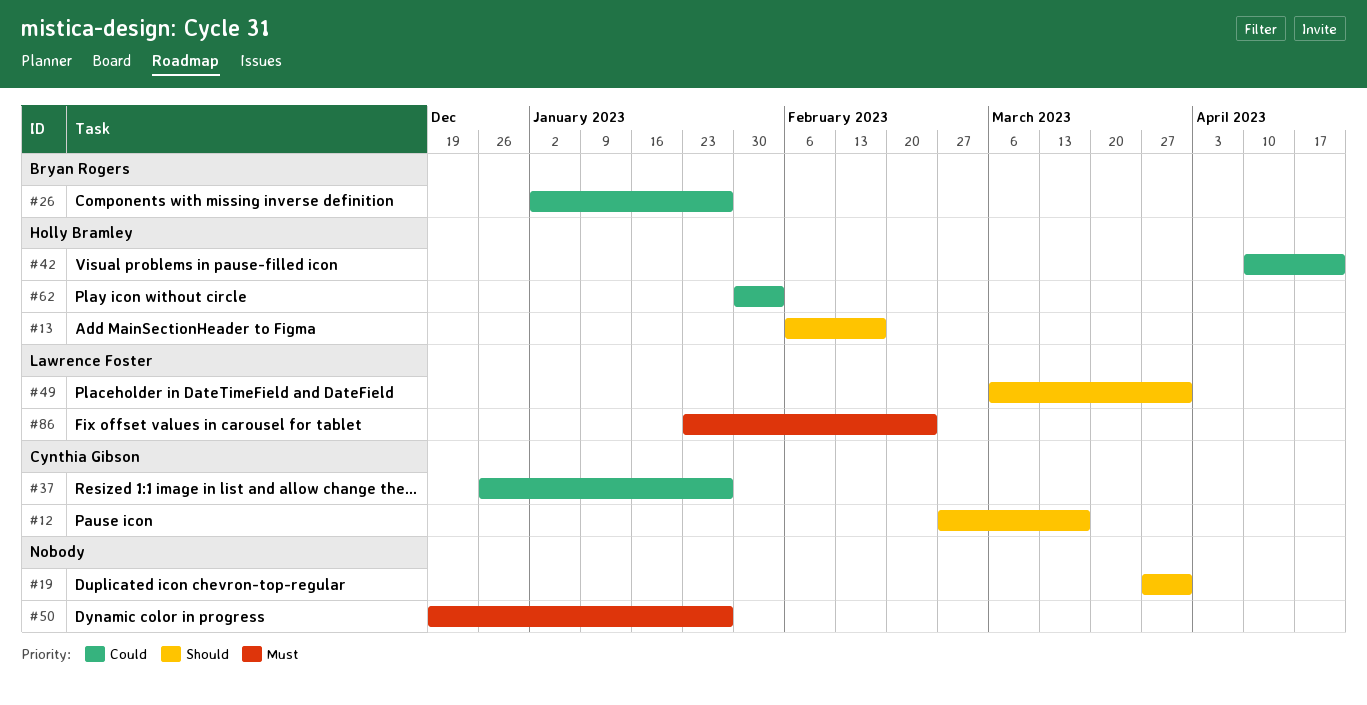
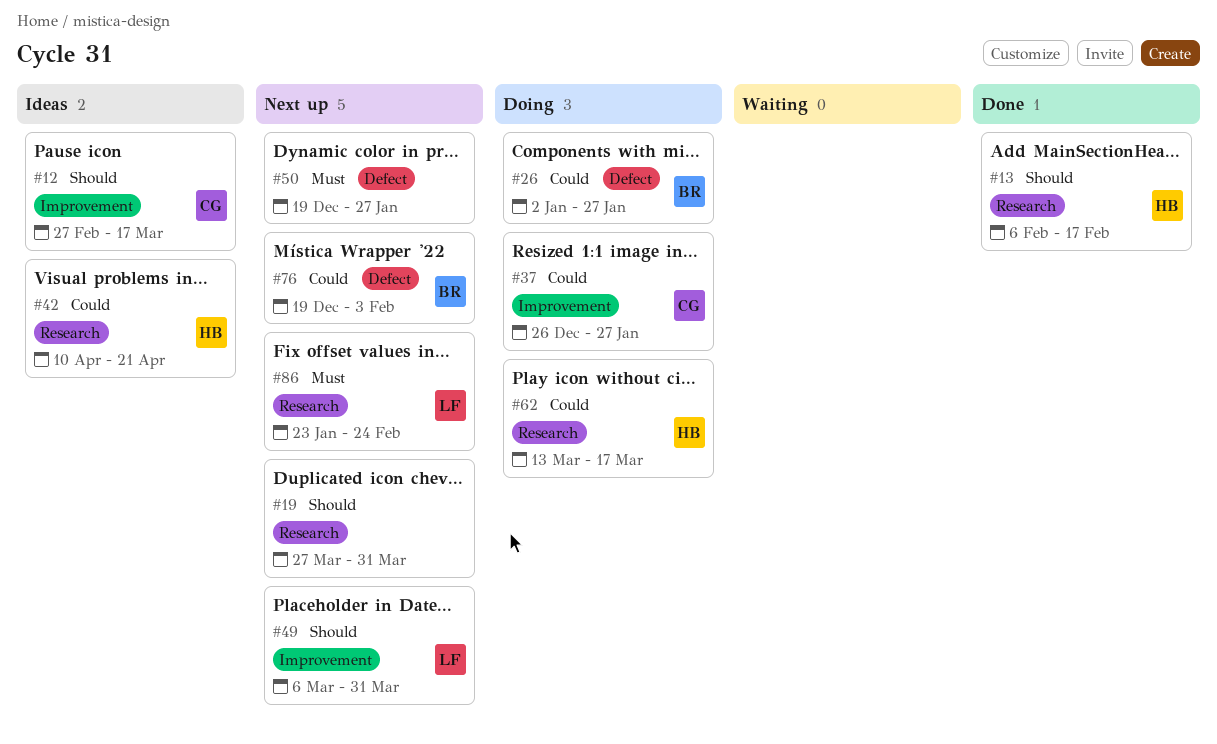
#62, start: Jan 30 -> Mar 13
#62, due: Feb 3 -> Mar 17
#76: none -> present

